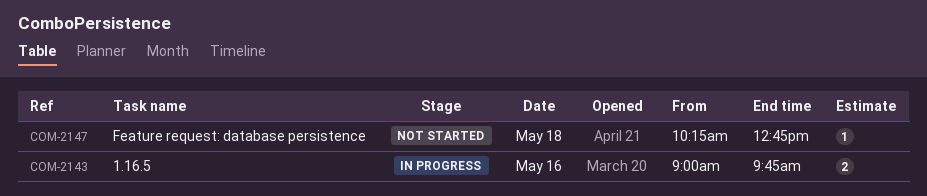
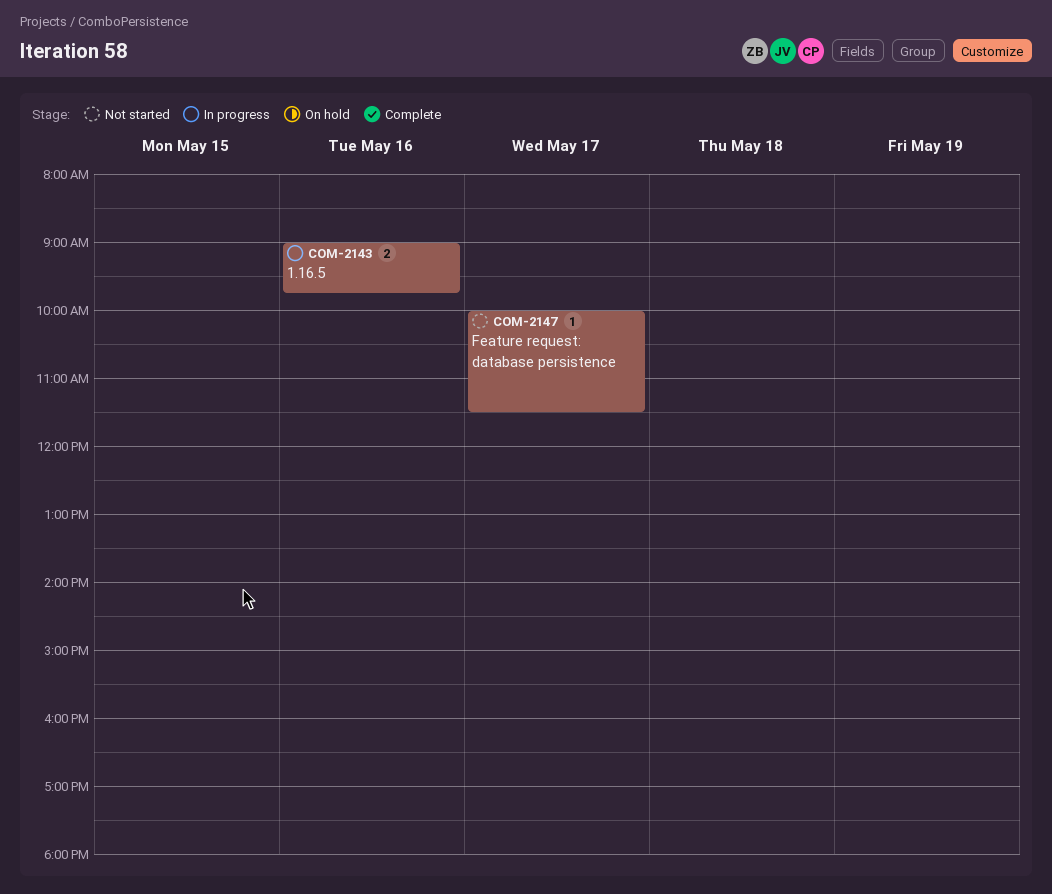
COM-2147, day: May 18 -> May 17
COM-2147, begins: 10:15 -> 10:00
COM-2147, ends: 12:45 -> 11:30

